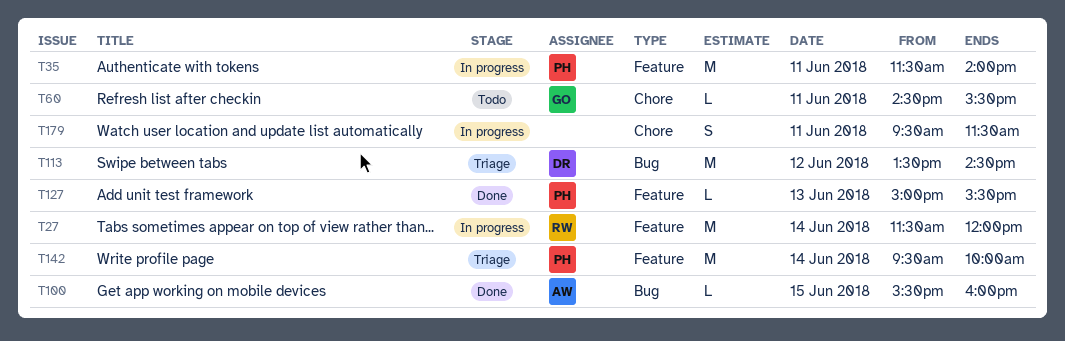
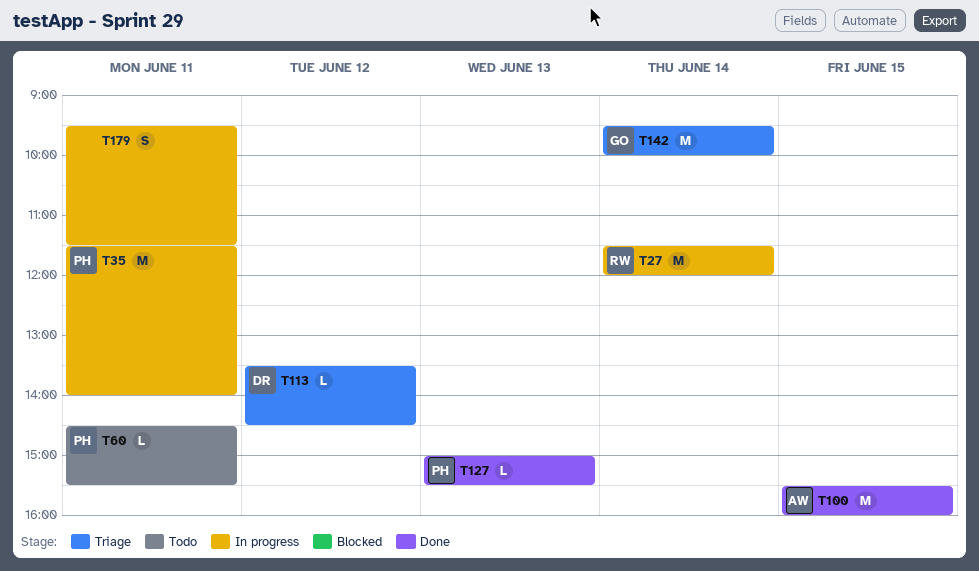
T60, owner: GO -> PH
T100, estimate: L -> M
T113, estimate: M -> L
T142, owner: PH -> GO

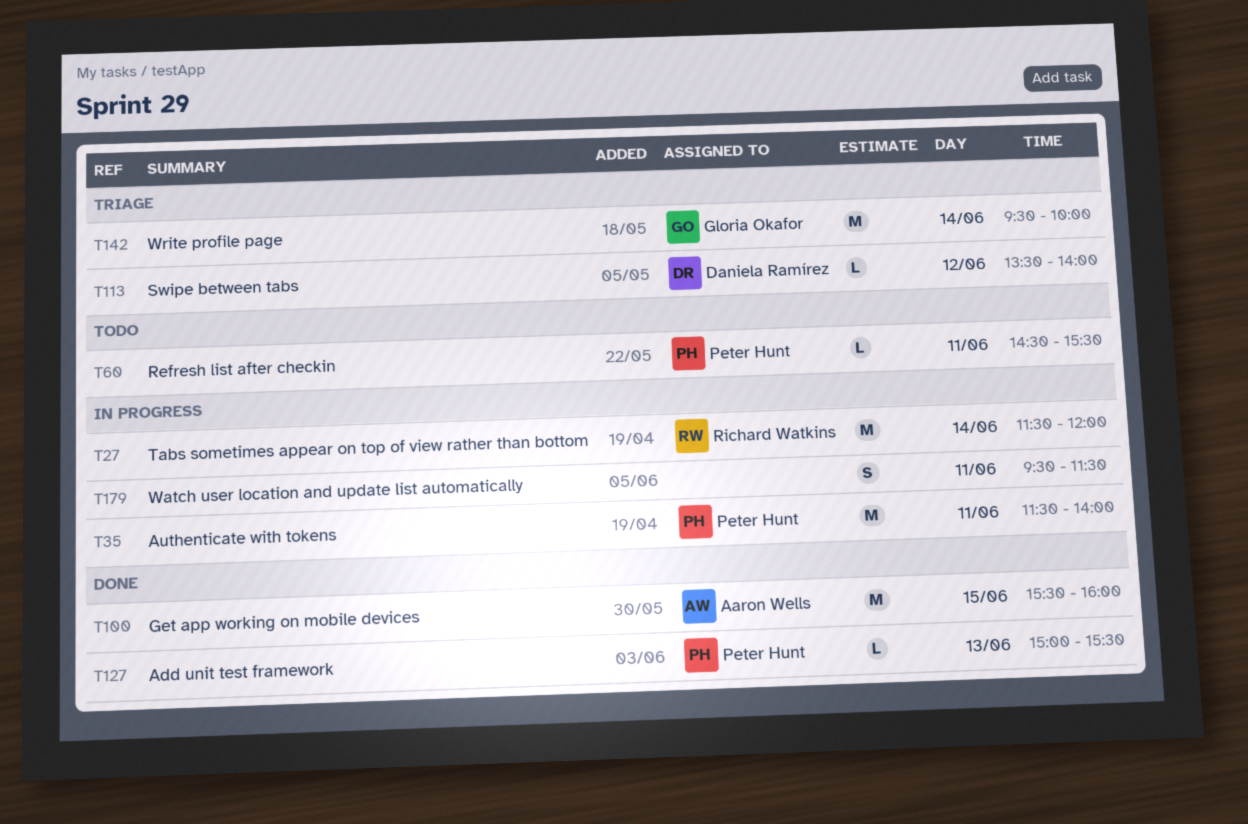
T113, ends: 14:30 -> 14:00

